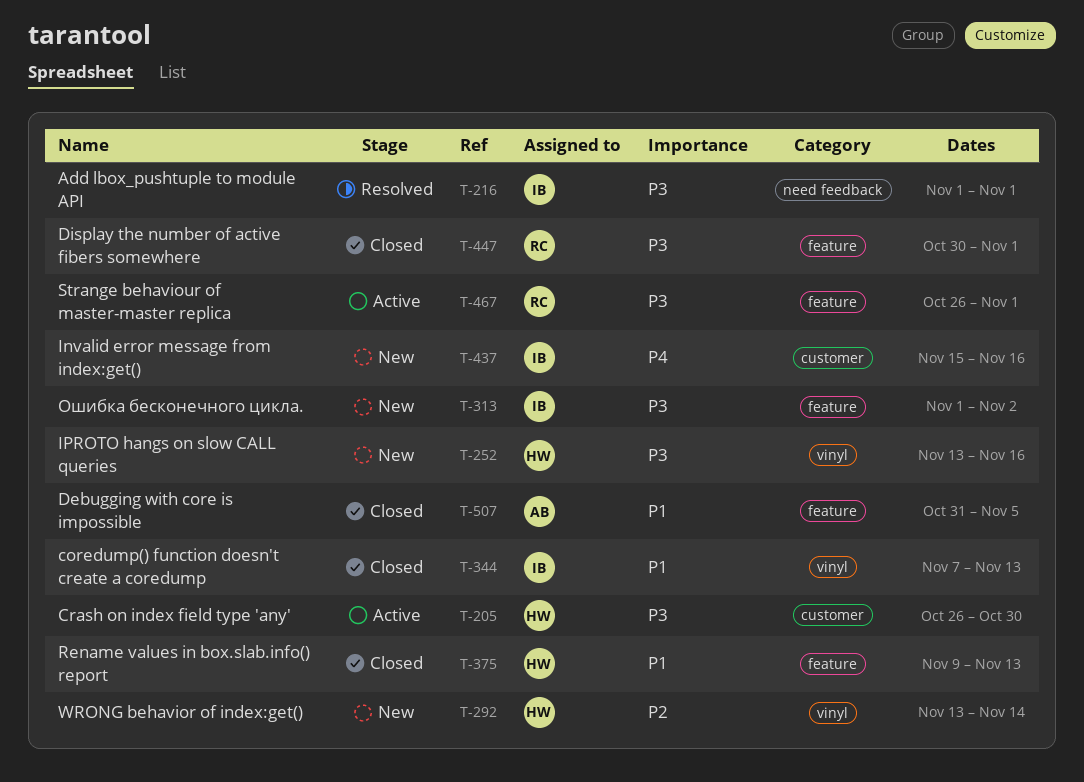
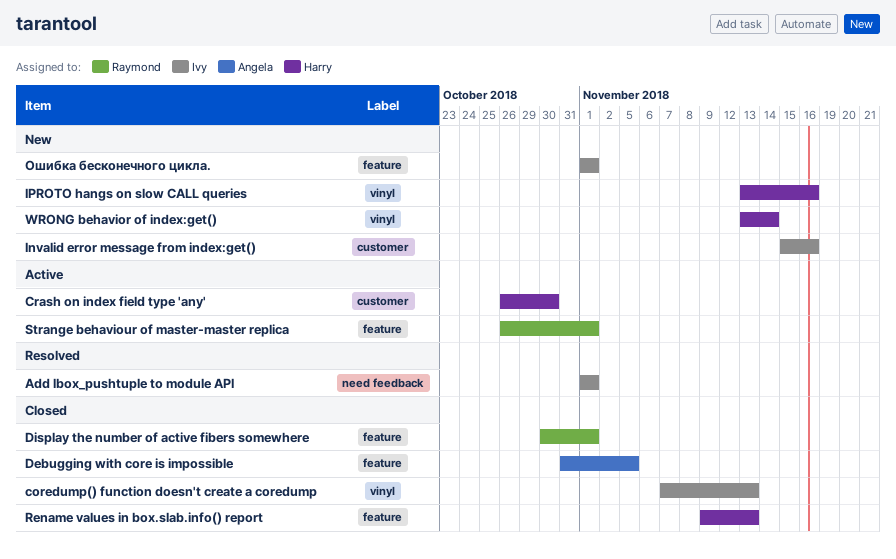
Ошибка бесконечного цикла., due: Nov 2 -> Nov 1

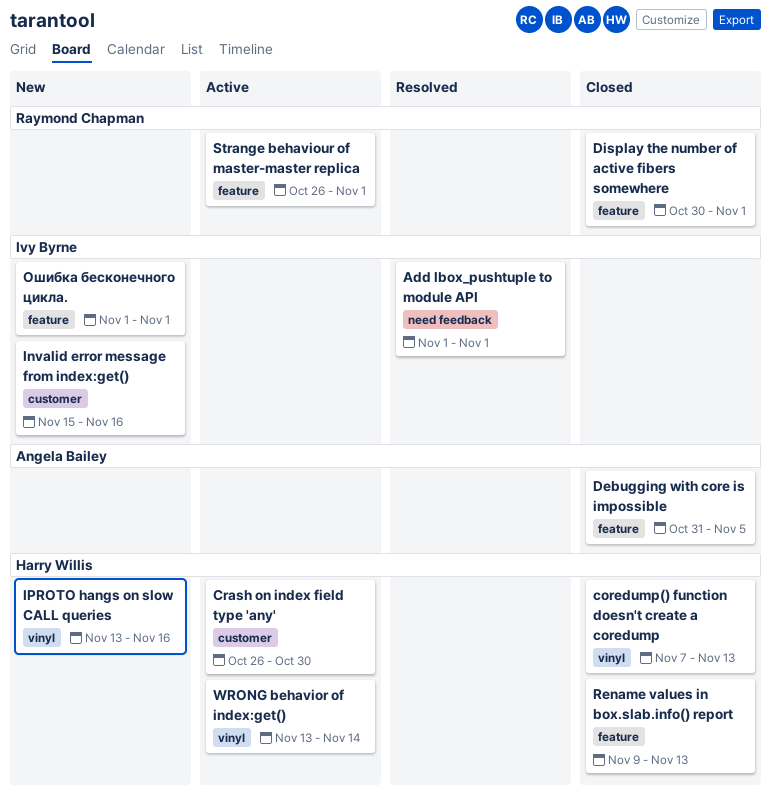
coredump() function doesn't create a coredump, owner: Ivy Byrne -> Harry Willis
WRONG behavior of index:get(), status: New -> Active

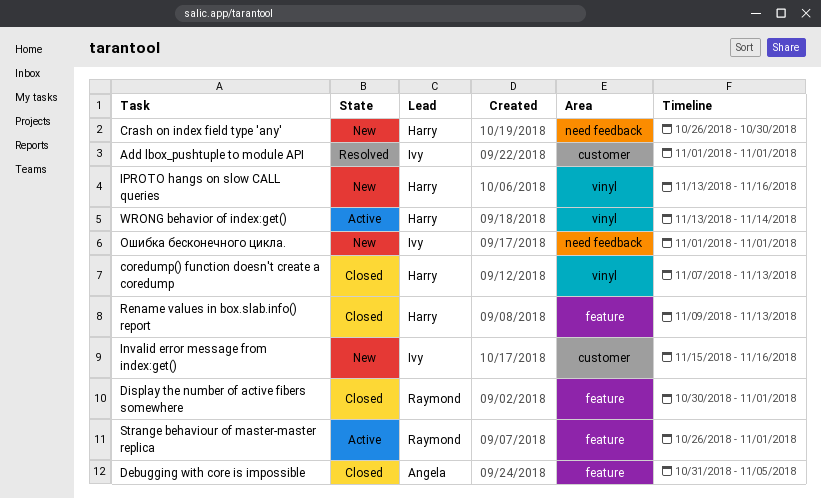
Add lbox_pushtuple to module API, label: need feedback -> customer
Crash on index field type 'any', status: Active -> New
Crash on index field type 'any', label: customer -> need feedback
Ошибка бесконечного цикла., label: feature -> need feedback

